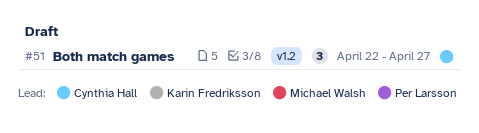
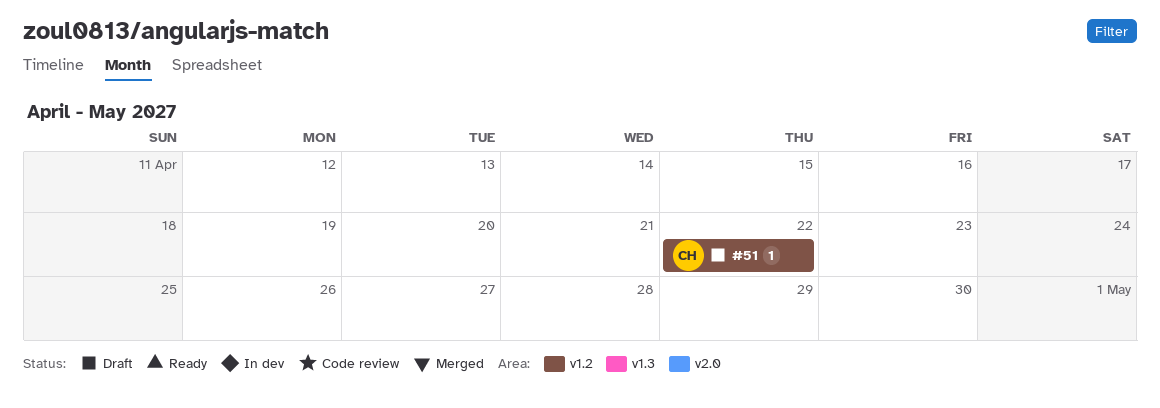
#51, estimate: 3 -> 1
#51, due: Apr 27 -> Apr 22

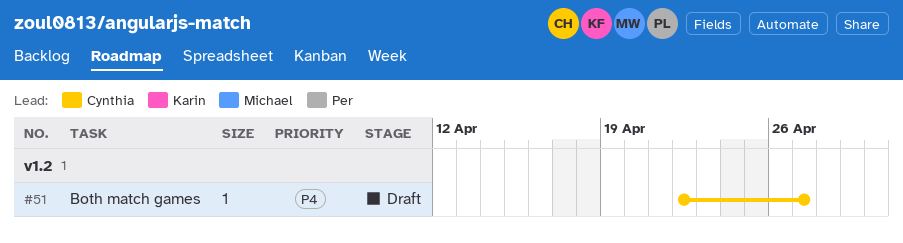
#51, due: Apr 22 -> Apr 27

